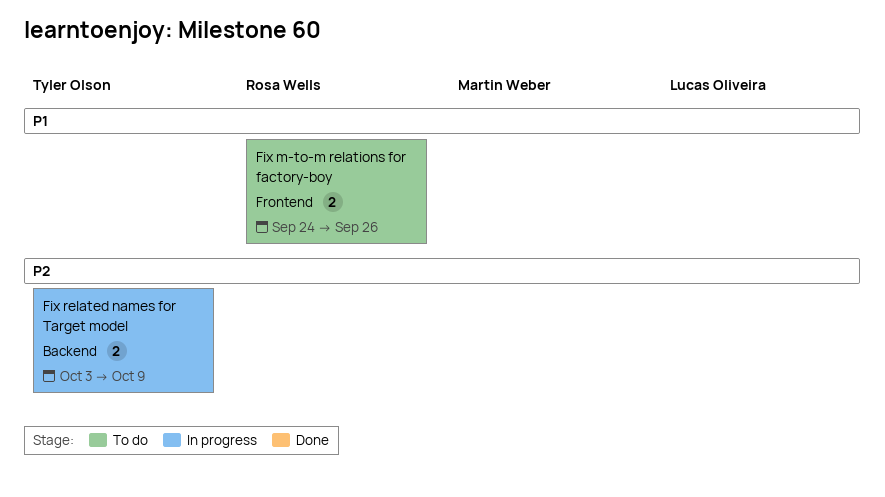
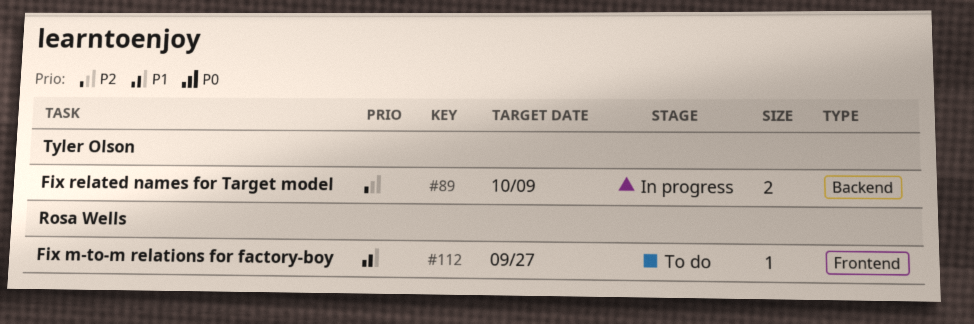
Fix m-to-m relations for factory-boy, estimate: 2 -> 1
Fix m-to-m relations for factory-boy, due: Sep 26 -> Sep 27

